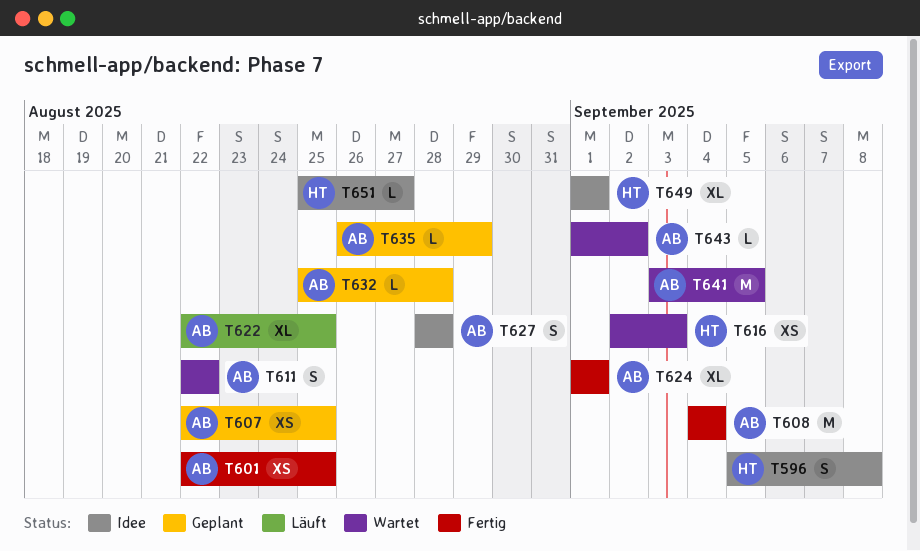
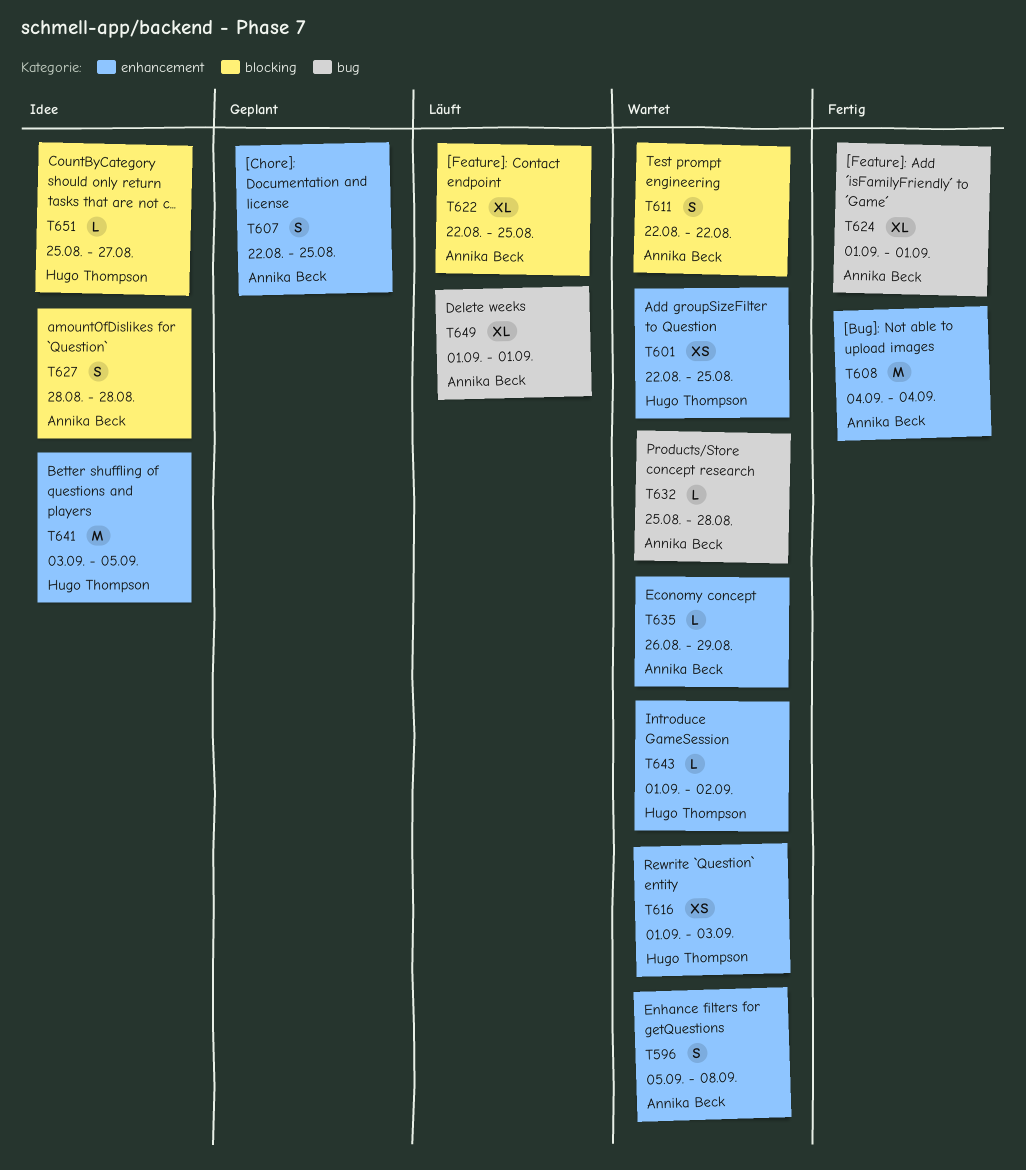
T596, status: Idee -> Wartet
T596, owner: Hugo Thompson -> Annika Beck
T601, status: Fertig -> Wartet
T601, owner: Annika Beck -> Hugo Thompson
T607, estimate: XS -> S
T616, start: Sep 2 -> Sep 1
T632, status: Geplant -> Wartet
T635, status: Geplant -> Wartet
T641, status: Wartet -> Idee
T641, owner: Annika Beck -> Hugo Thompson
T643, owner: Annika Beck -> Hugo Thompson
T649, status: Idee -> Läuft
T649, owner: Hugo Thompson -> Annika Beck

